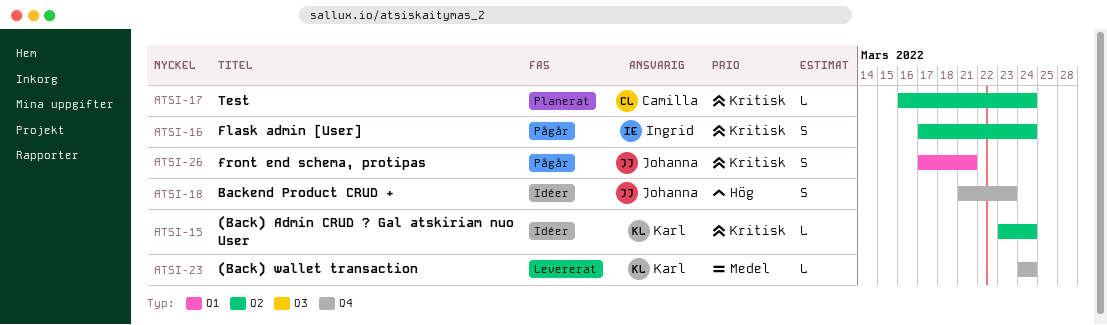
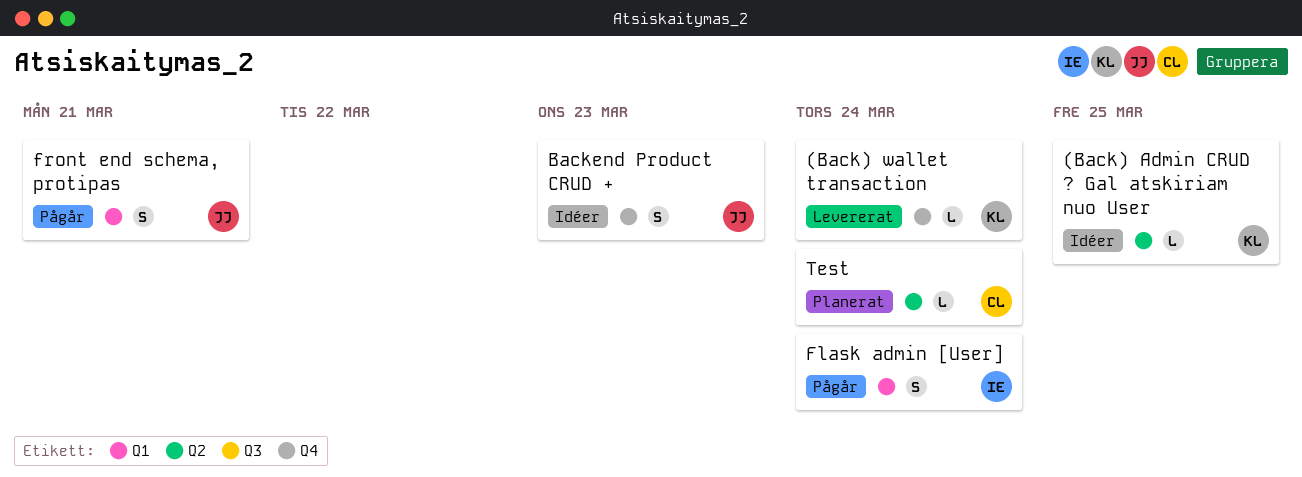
(Back) Admin CRUD ? Gal atskiriam nuo User, due: Mar 24 -> Mar 25
Flask admin [User], label: Q2 -> Q1

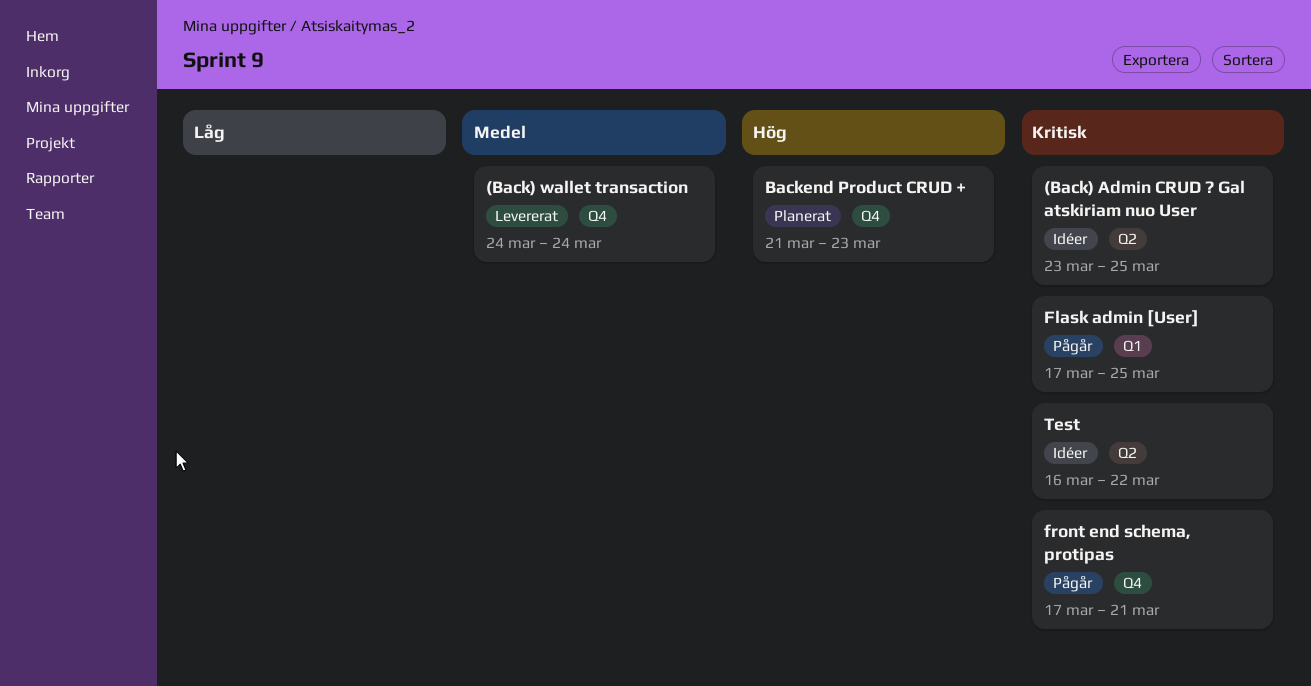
Backend Product CRUD +, status: Idéer -> Planerat
Flask admin [User], due: Mar 24 -> Mar 25
front end schema, protipas, label: Q1 -> Q4
Test, status: Planerat -> Idéer
Test, due: Mar 24 -> Mar 22

